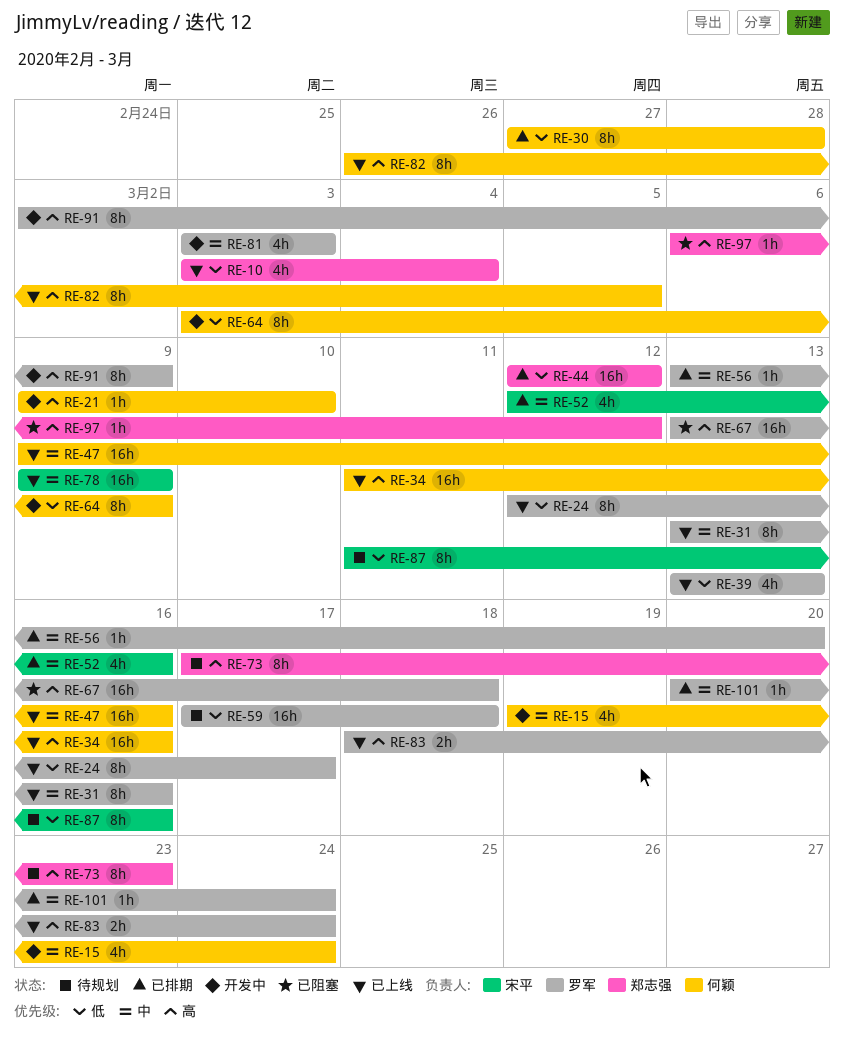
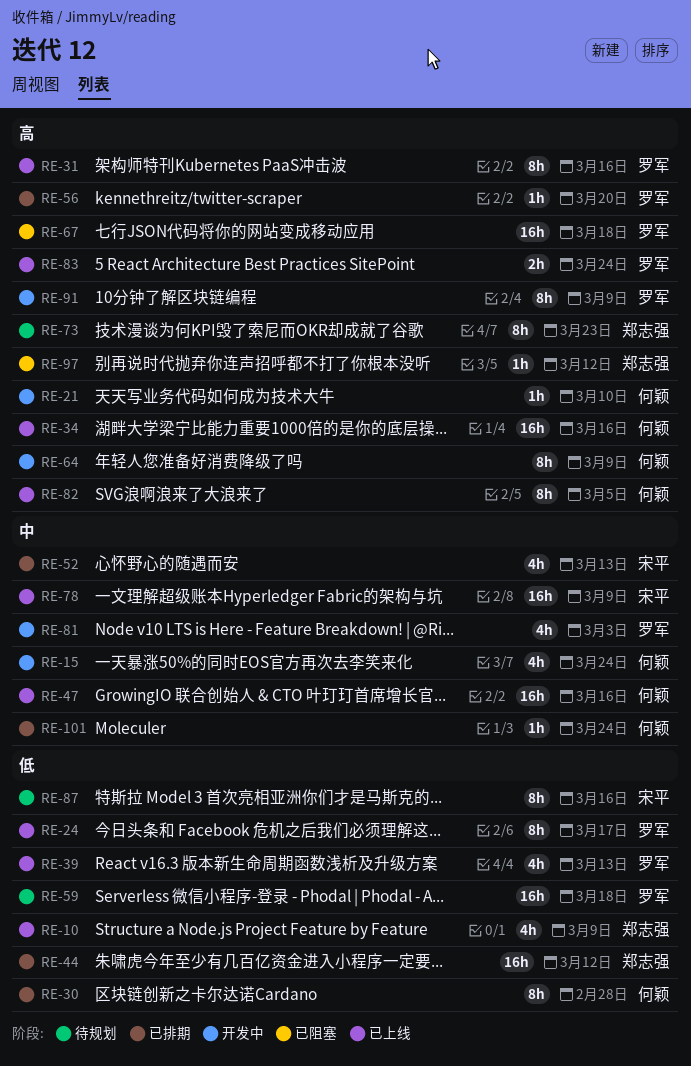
RE-10, due: Mar 4 -> Mar 9
RE-31, priority: 中 -> 高
RE-52, due: Mar 16 -> Mar 13
RE-56, priority: 中 -> 高
RE-64, priority: 低 -> 高
RE-101, owner: 罗军 -> 何颖

